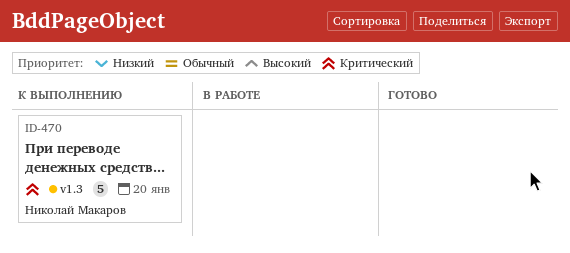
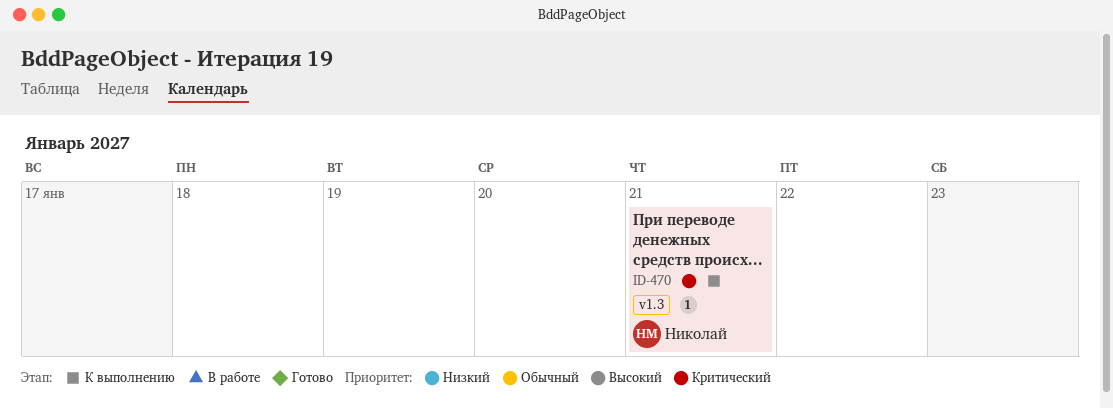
ID-470, estimate: 5 -> 1
ID-470, day: Jan 20 -> Jan 21

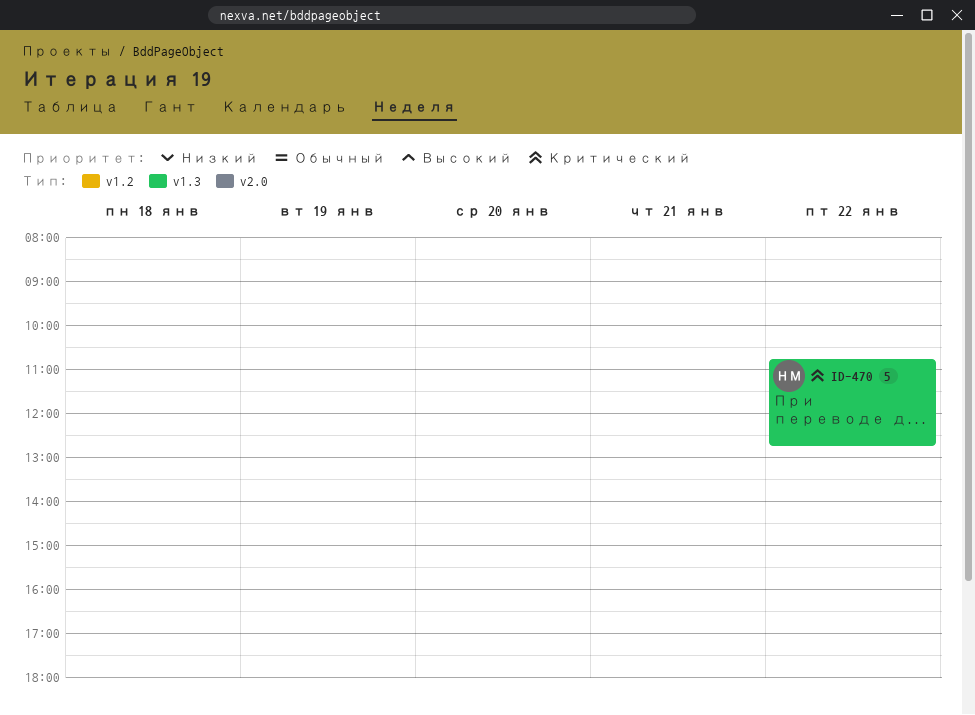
ID-470, estimate: 1 -> 5
ID-470, day: Jan 21 -> Jan 22

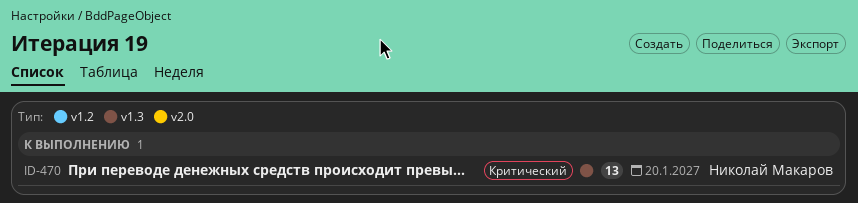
ID-470, estimate: 5 -> 13
ID-470, day: Jan 22 -> Jan 20

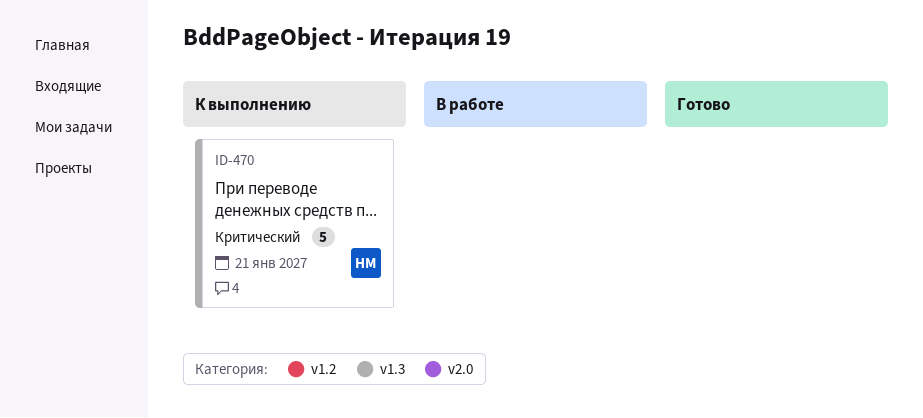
ID-470, estimate: 13 -> 5
ID-470, day: Jan 20 -> Jan 21

